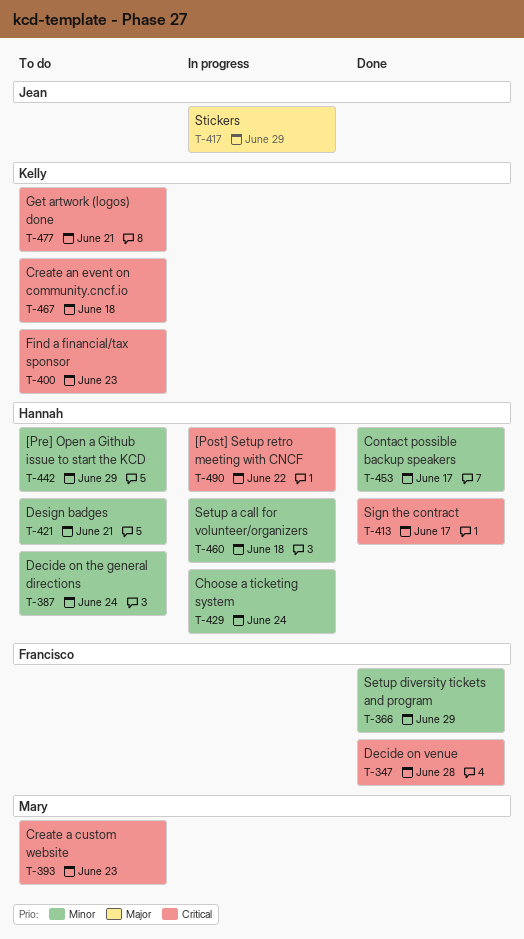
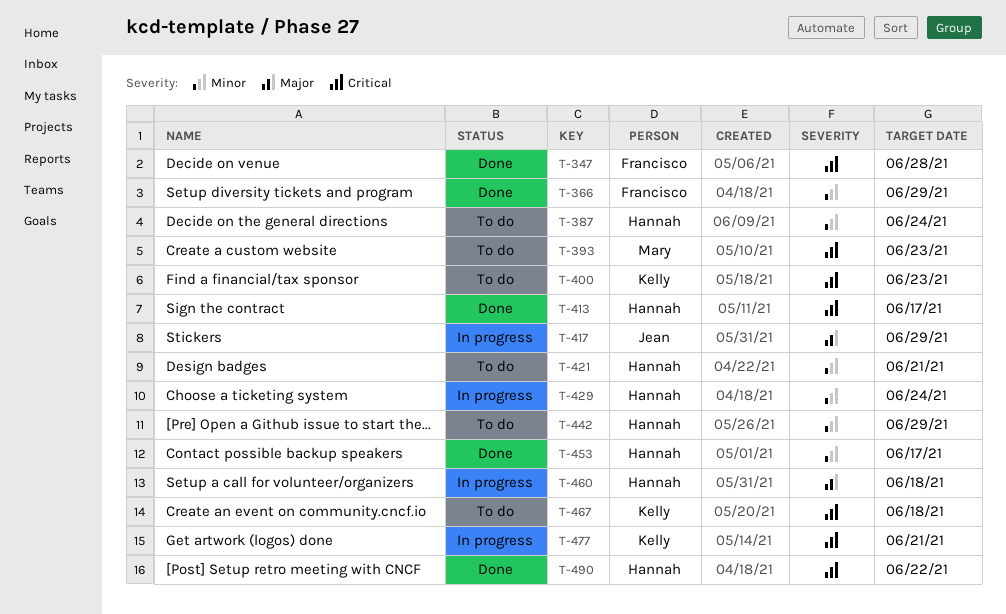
T-460, priority: Minor -> Major
T-477, status: To do -> In progress
T-490, status: In progress -> Done

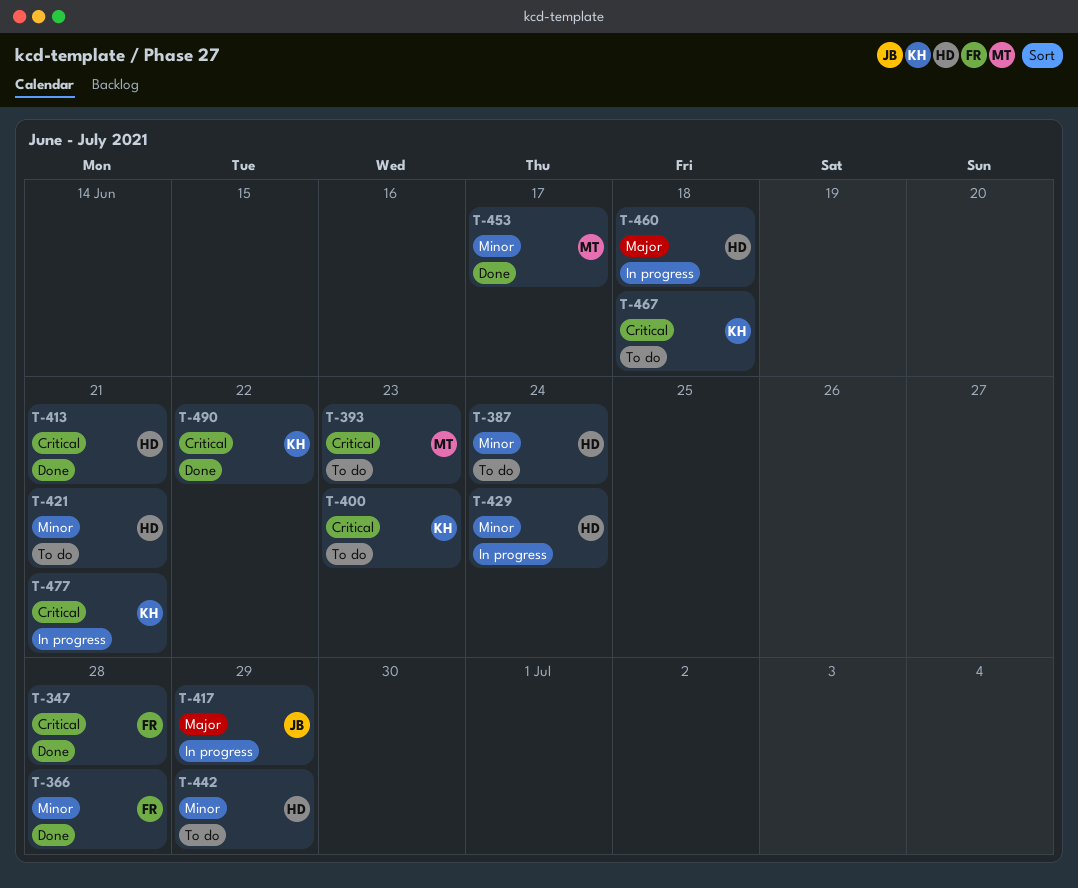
T-366, due: Jun 29 -> Jun 28
T-413, due: Jun 17 -> Jun 21
T-453, owner: Hannah -> Mary
T-490, owner: Hannah -> Kelly

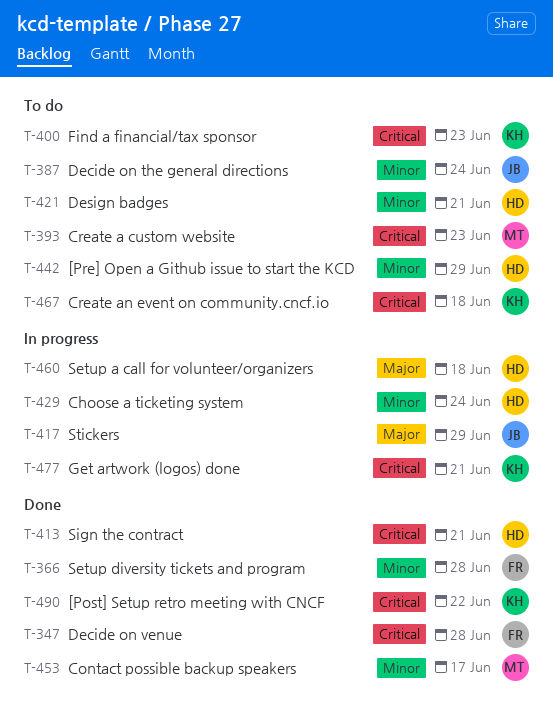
T-387, owner: HD -> JB

